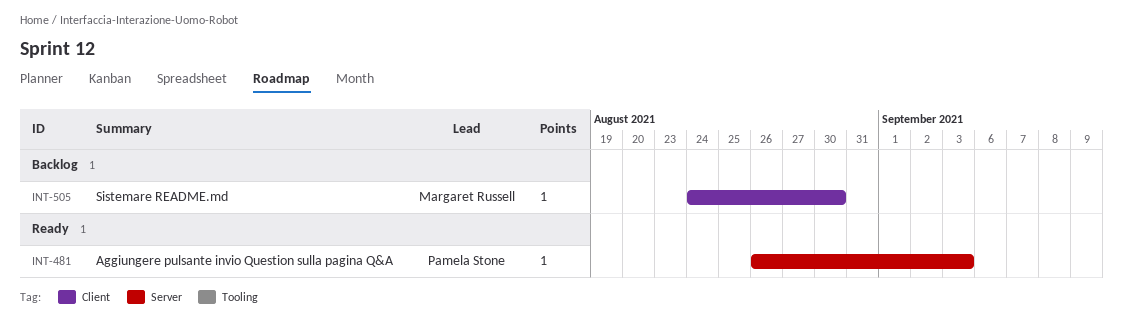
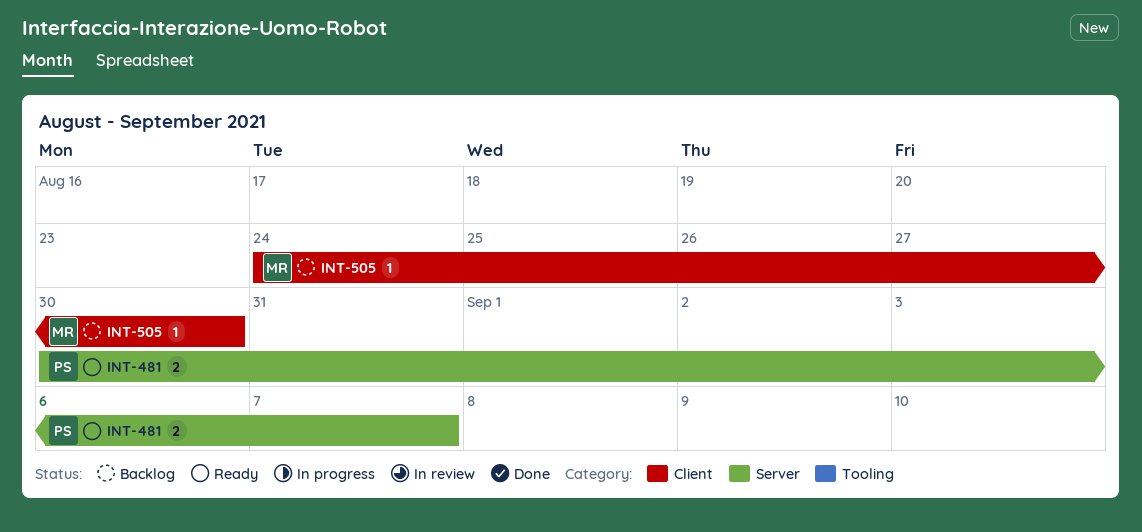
INT-481, estimate: 1 -> 2
INT-481, start: Aug 26 -> Aug 30
INT-481, due: Sep 3 -> Sep 7

